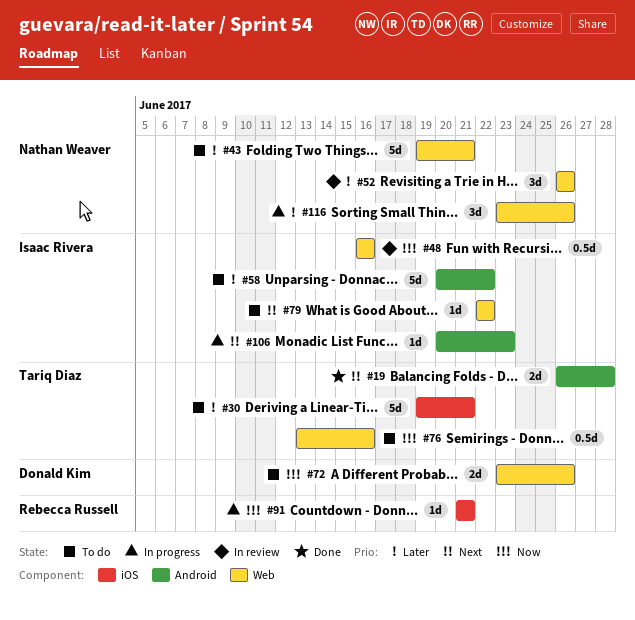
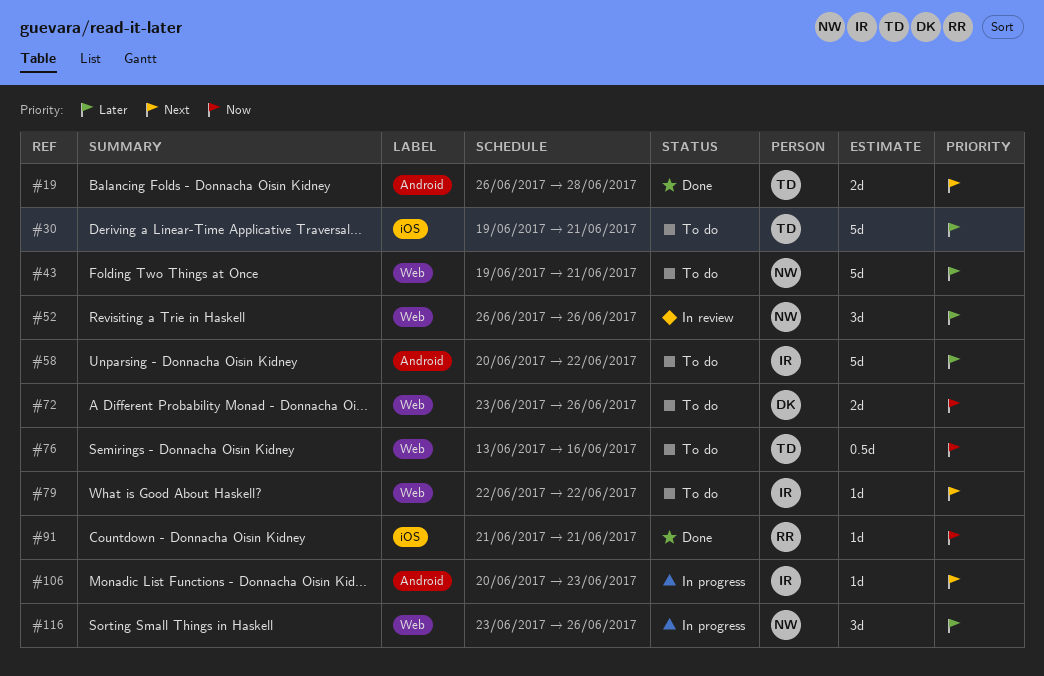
#48: present -> none
#91, status: In progress -> Done

